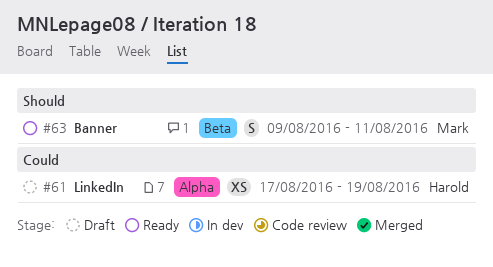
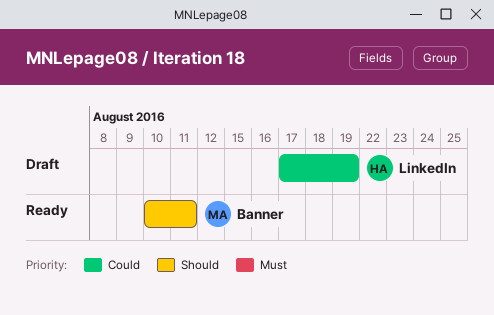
Banner, start: Aug 9 -> Aug 10

